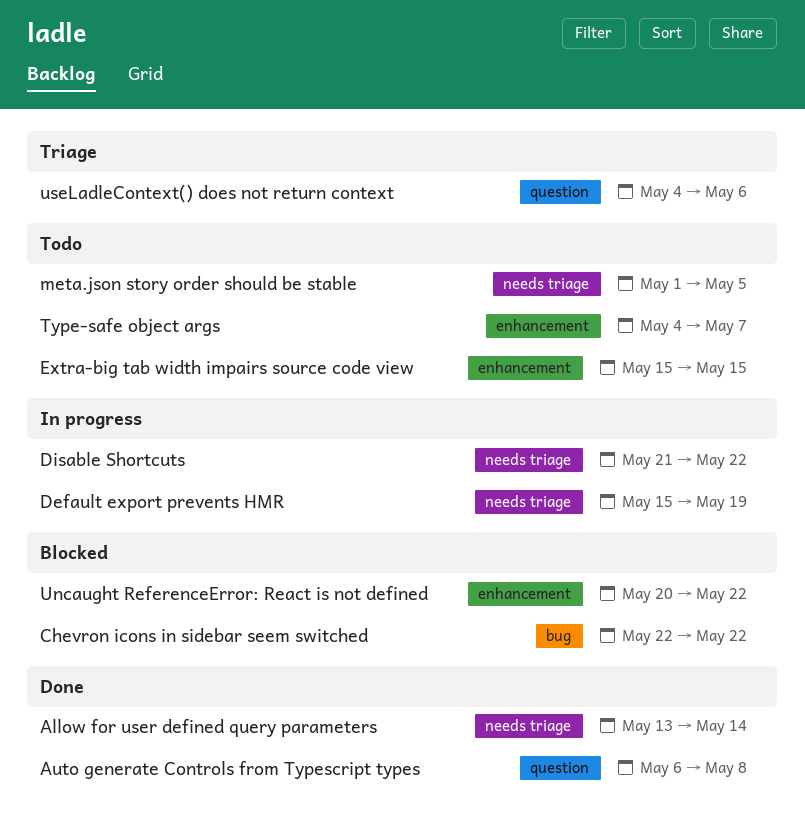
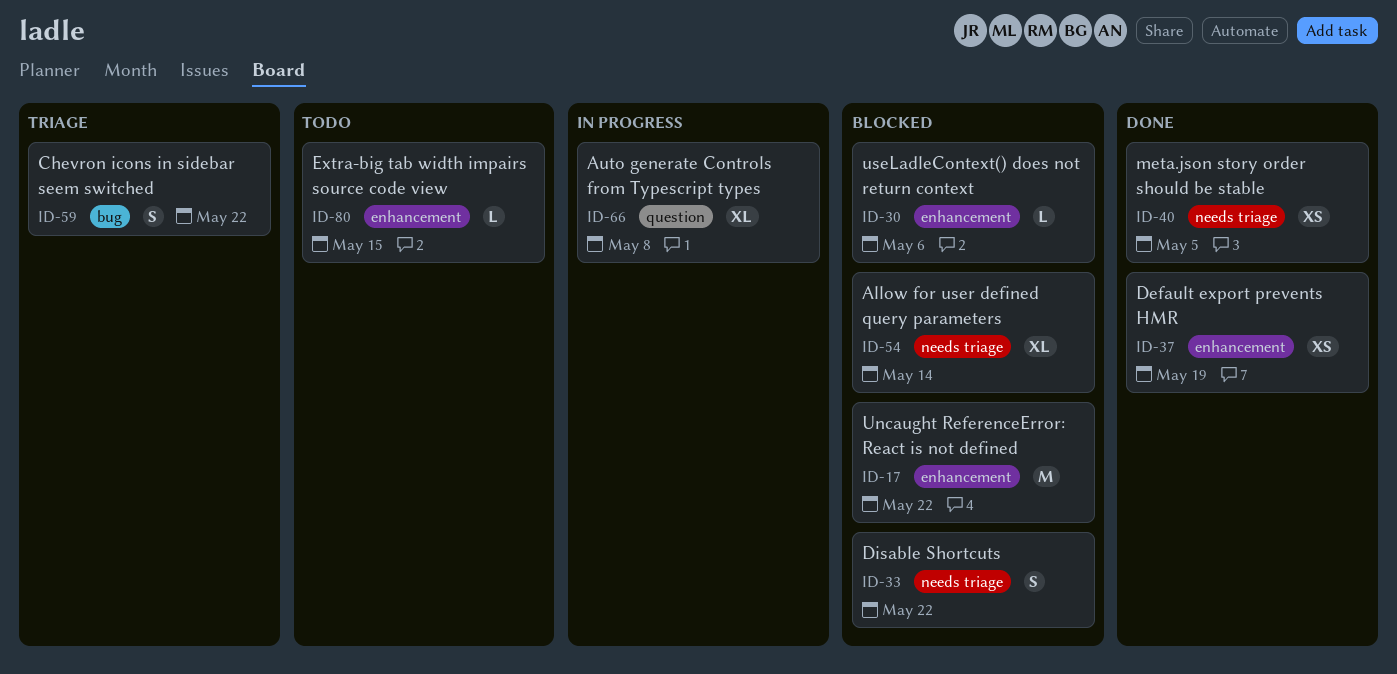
Allow for user defined query parameters, status: Done -> Blocked
Auto generate Controls from Typescript types, status: Done -> In progress
Chevron icons in sidebar seem switched, status: Blocked -> Triage
Default export prevents HMR, status: In progress -> Done
Default export prevents HMR, label: needs triage -> enhancement
Disable Shortcuts, status: In progress -> Blocked
meta.json story order should be stable, status: Todo -> Done
Type-safe object args: present -> none
useLadleContext() does not return context, status: Triage -> Blocked
useLadleContext() does not return context, label: question -> enhancement

